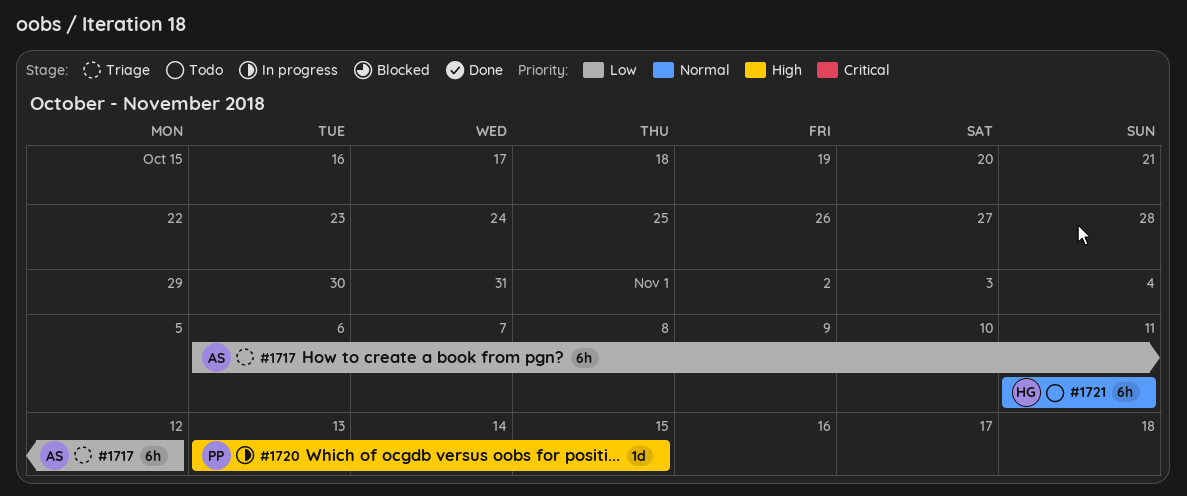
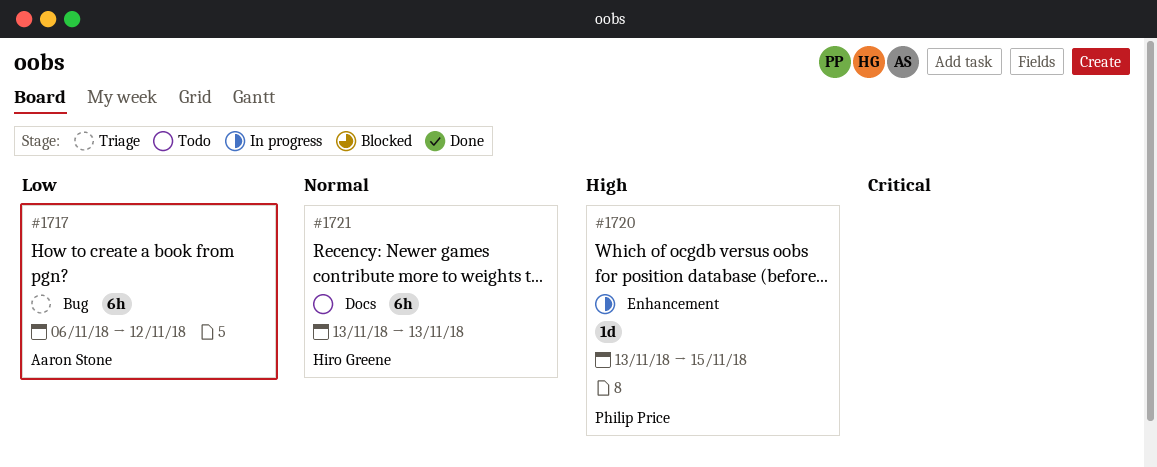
#1721, start: Nov 11 -> Nov 13
#1721, due: Nov 11 -> Nov 13

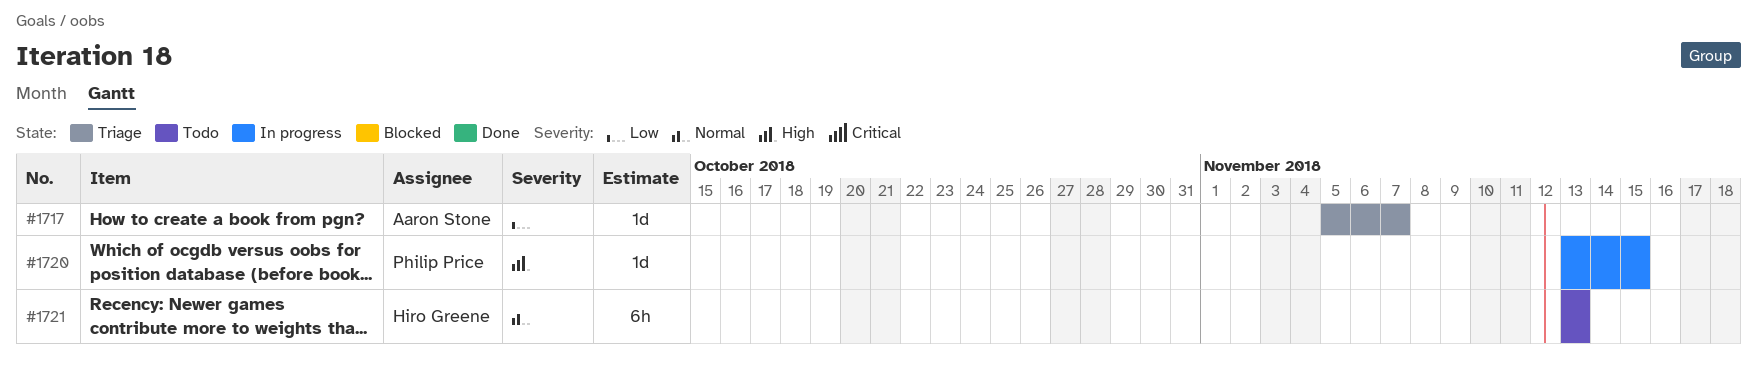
#1717, estimate: 6h -> 1d
#1717, start: Nov 6 -> Nov 5
#1717, due: Nov 12 -> Nov 7

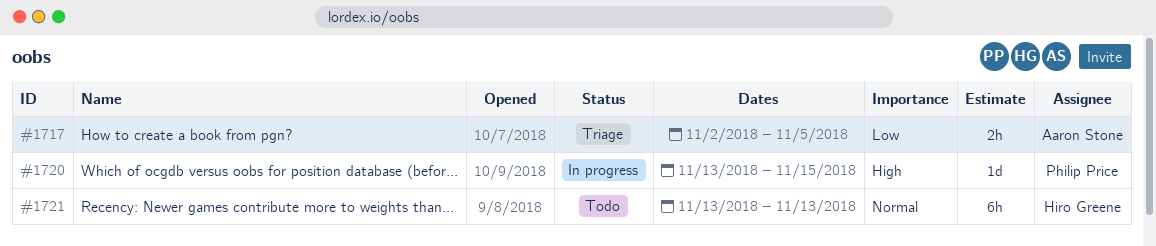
#1717, estimate: 1d -> 2h
#1717, start: Nov 5 -> Nov 2
#1717, due: Nov 7 -> Nov 5

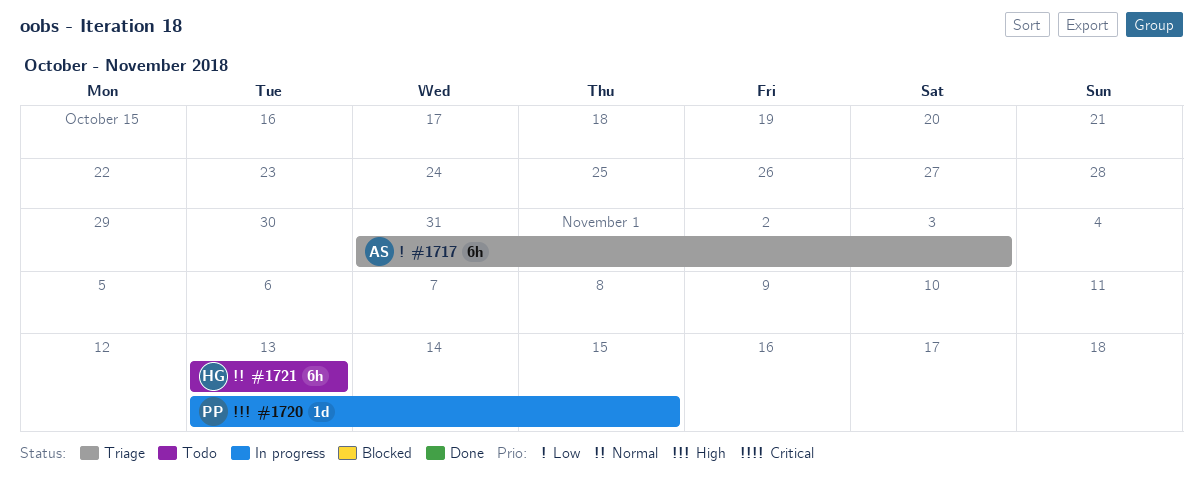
#1717, estimate: 2h -> 6h
#1717, start: Nov 2 -> Oct 31
#1717, due: Nov 5 -> Nov 3

